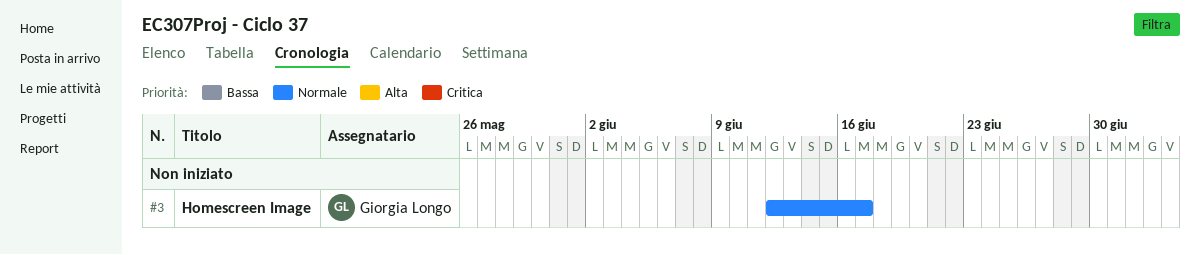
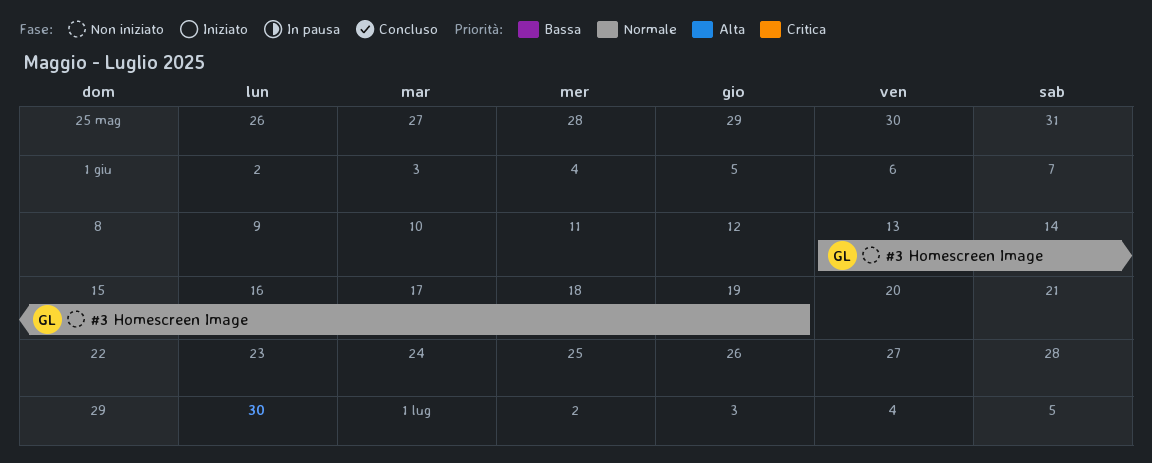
#3, start: Jun 12 -> Jun 13
#3, due: Jun 17 -> Jun 19

